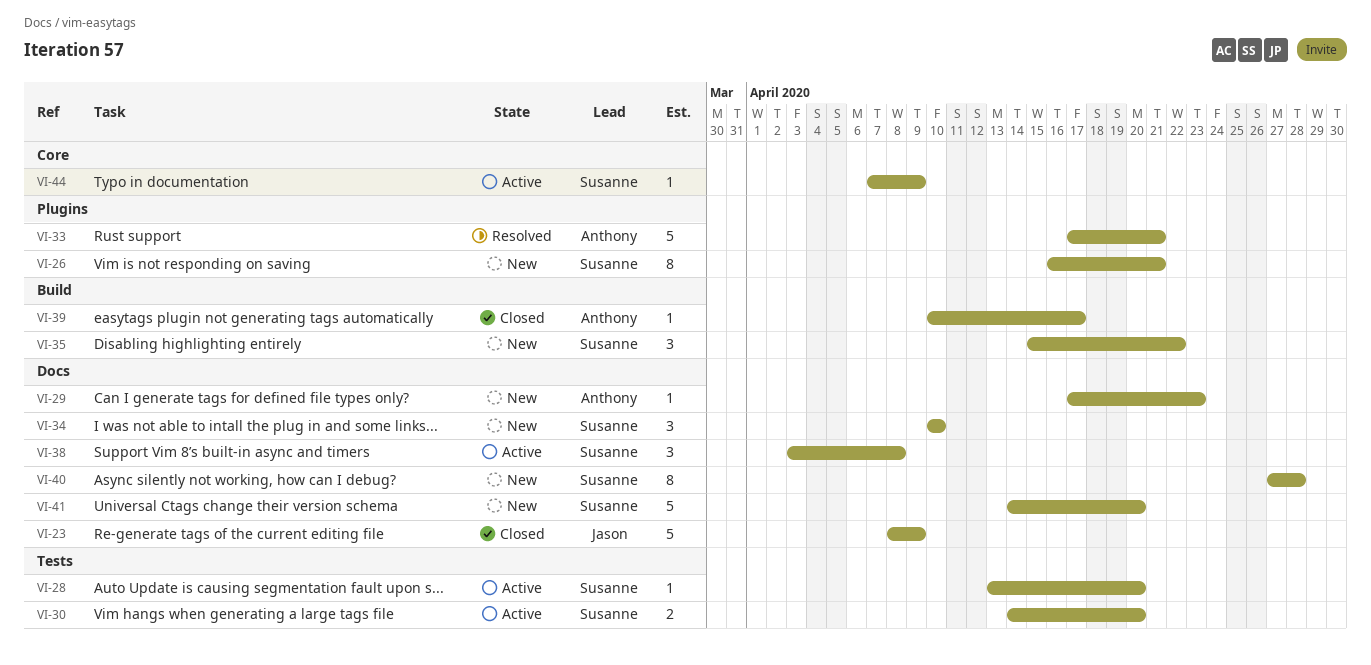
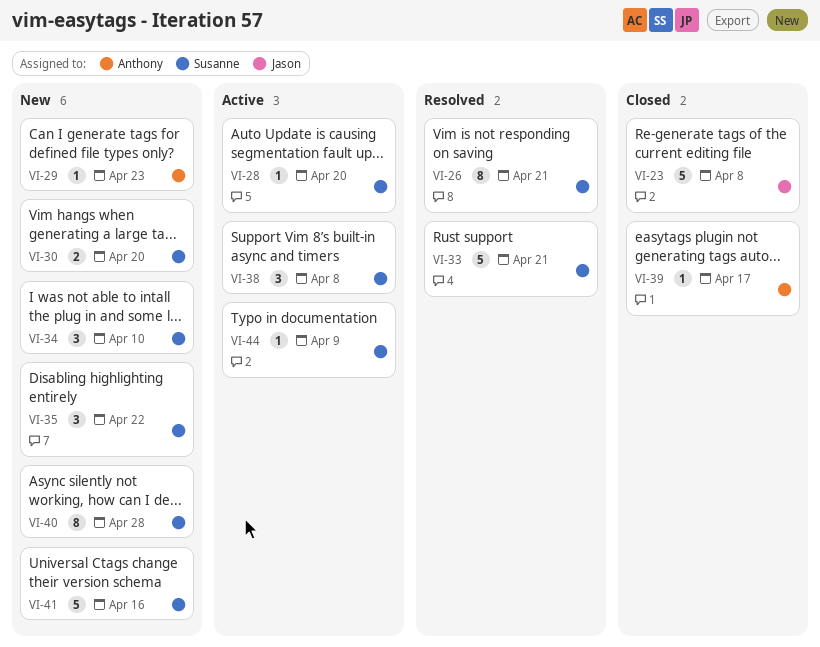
VI-23, due: Apr 9 -> Apr 8
VI-26, status: New -> Resolved
VI-30, status: Active -> New
VI-33, owner: Anthony -> Susanne
VI-41, due: Apr 20 -> Apr 16

